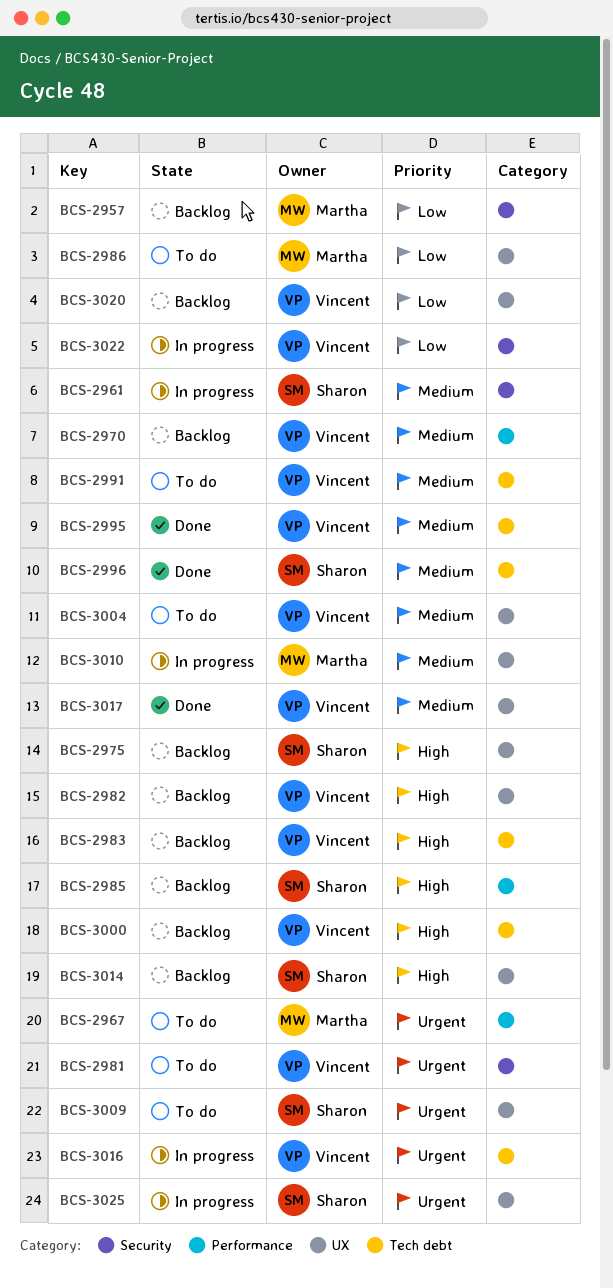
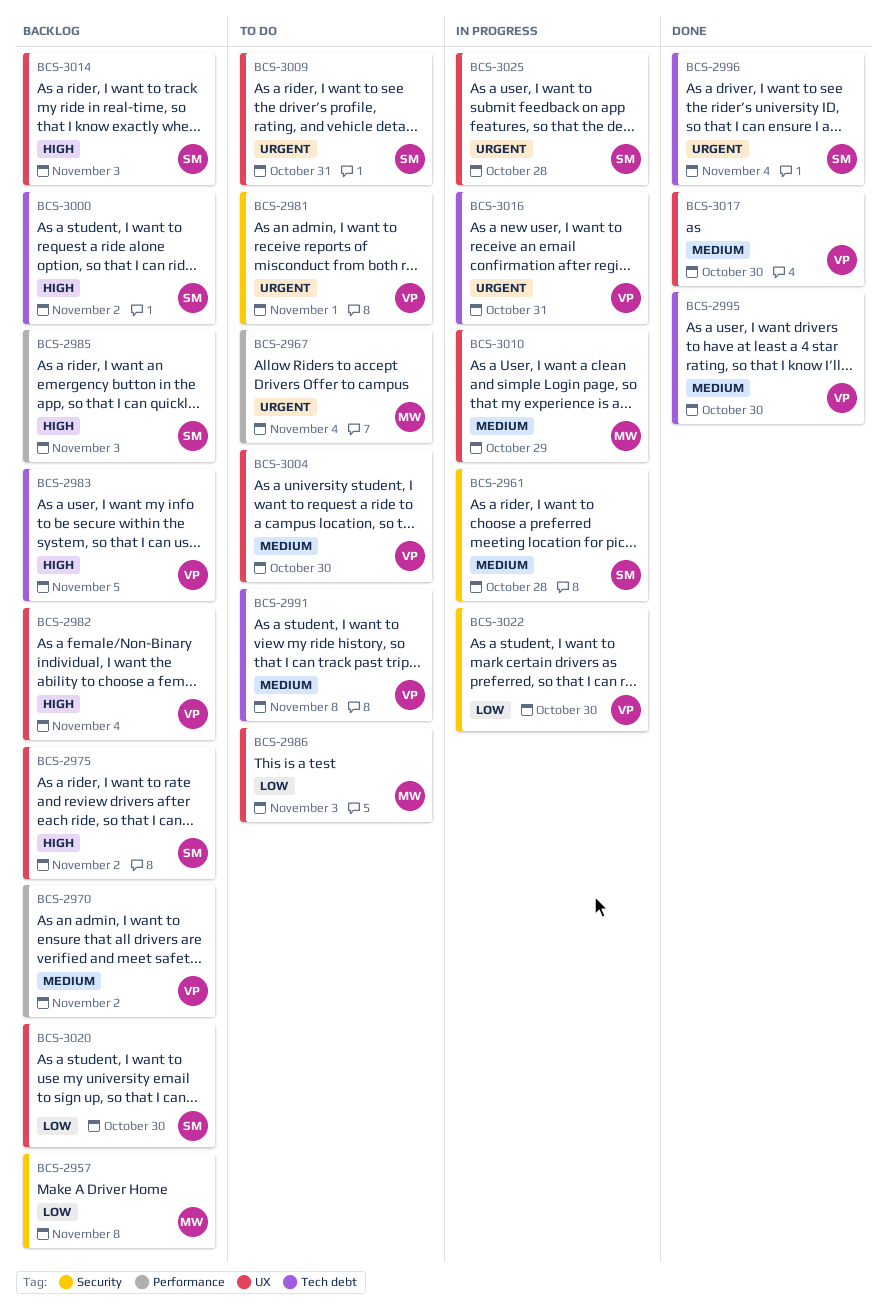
BCS-2996, priority: Medium -> Urgent
BCS-3000, owner: Vincent -> Sharon
BCS-3020, owner: Vincent -> Sharon

